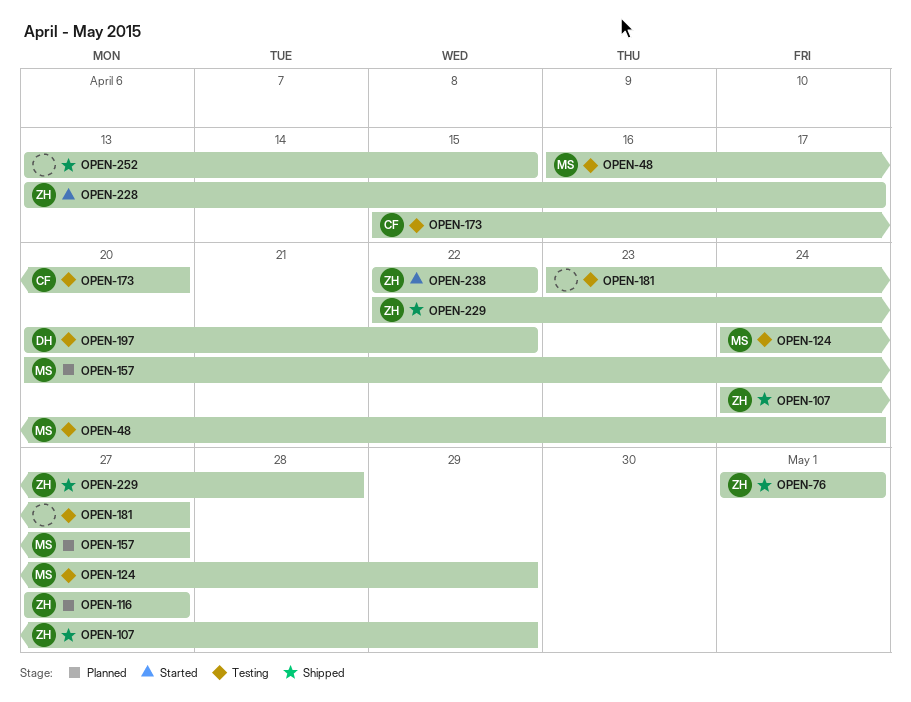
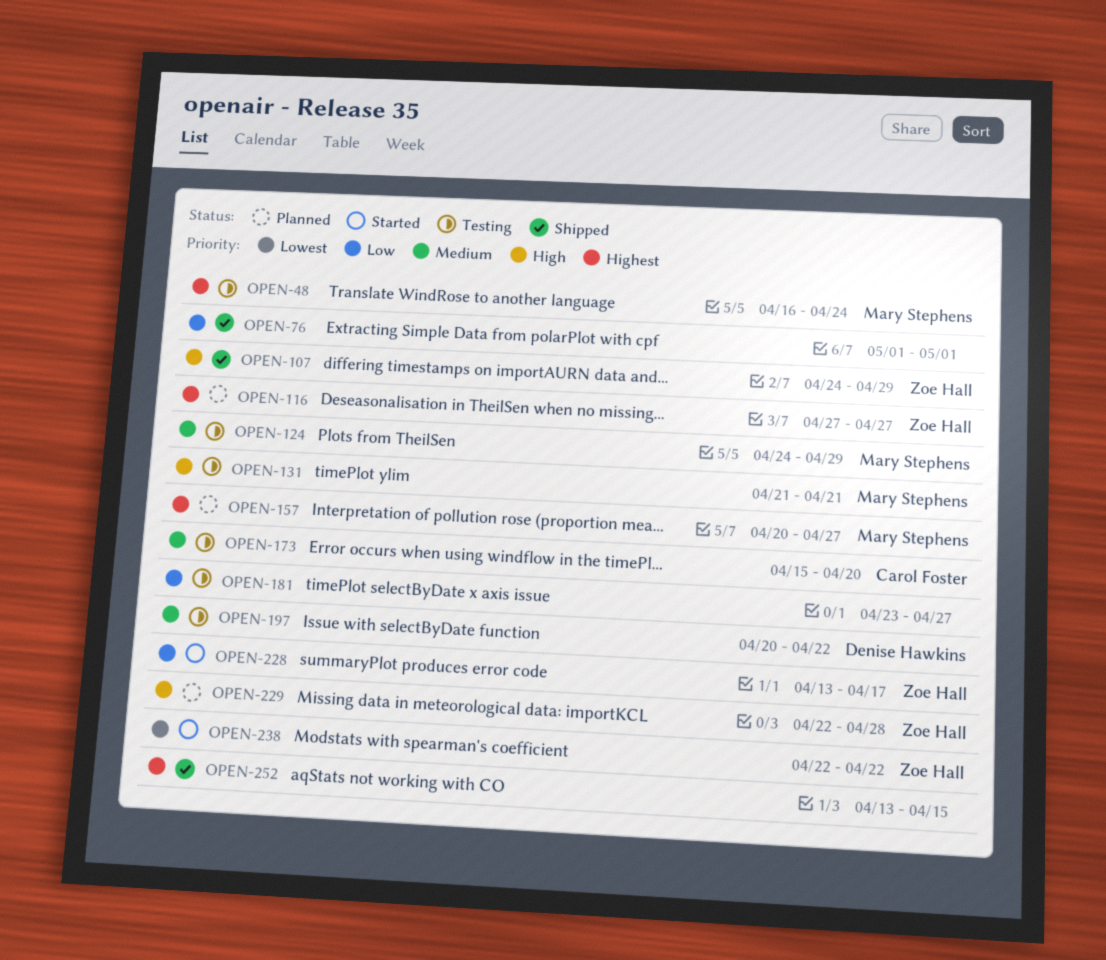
OPEN-76, owner: Zoe Hall -> none
OPEN-131: none -> present
OPEN-229, status: Shipped -> Planned

